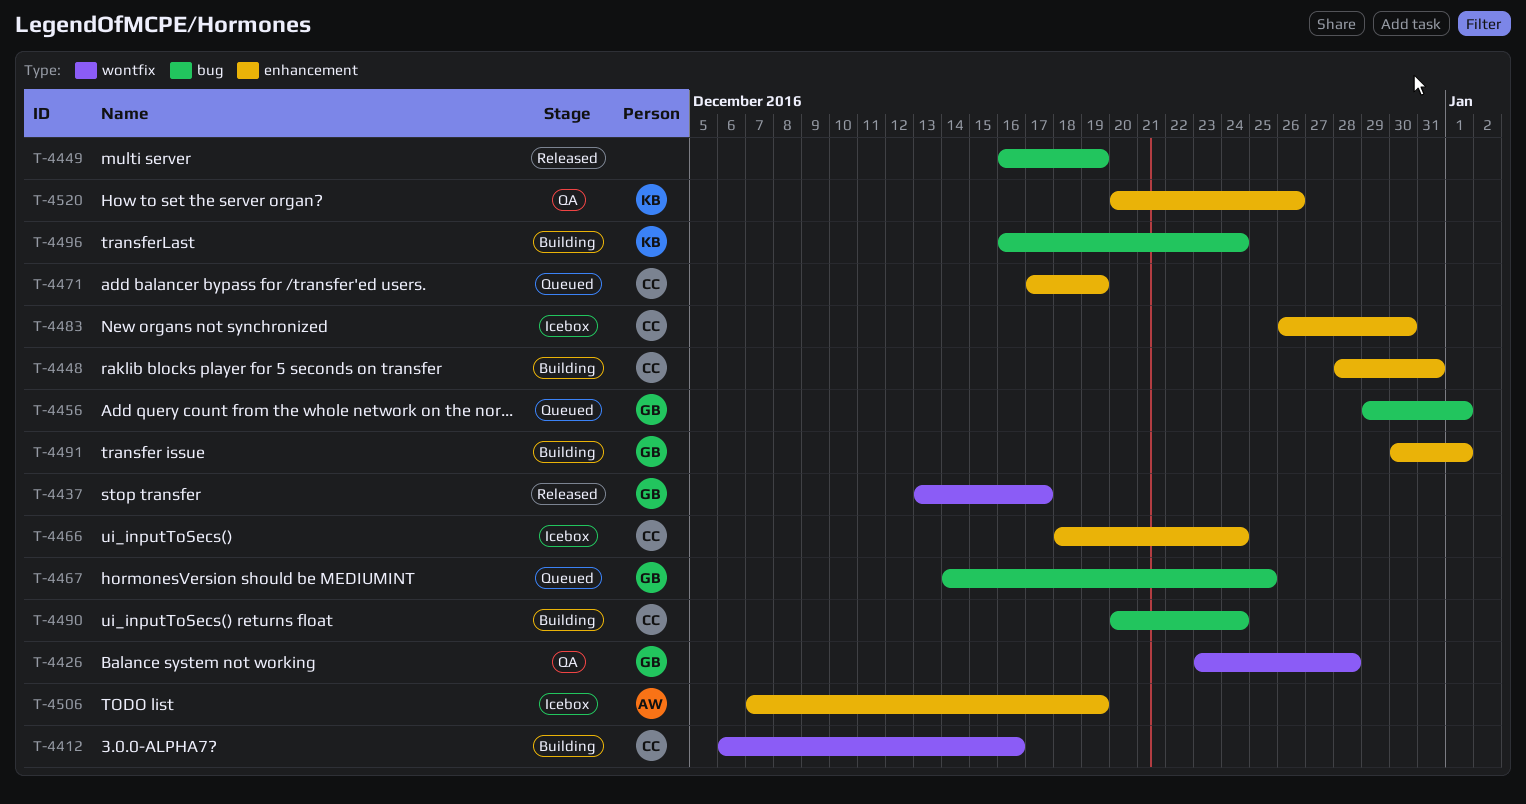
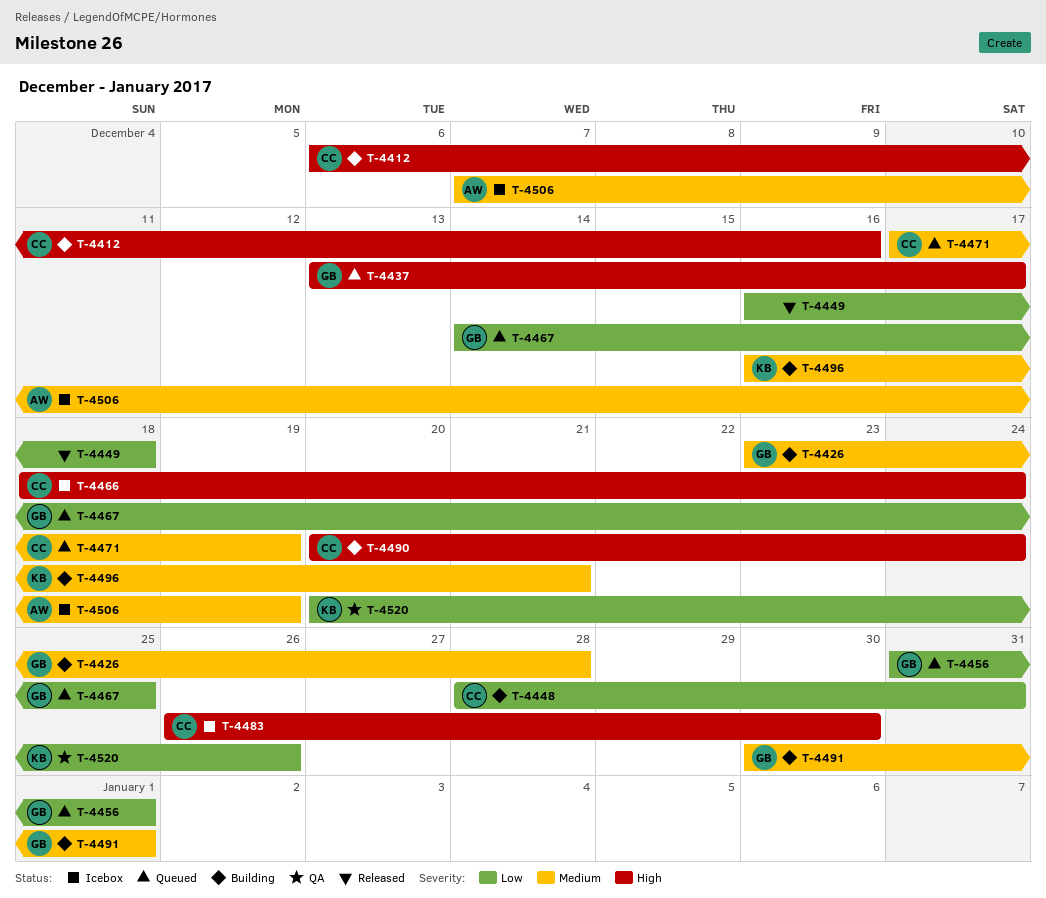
T-4426, status: QA -> Building
T-4437, status: Released -> Queued
T-4449, due: Dec 19 -> Dec 18
T-4456, start: Dec 29 -> Dec 31
T-4496, due: Dec 24 -> Dec 21

